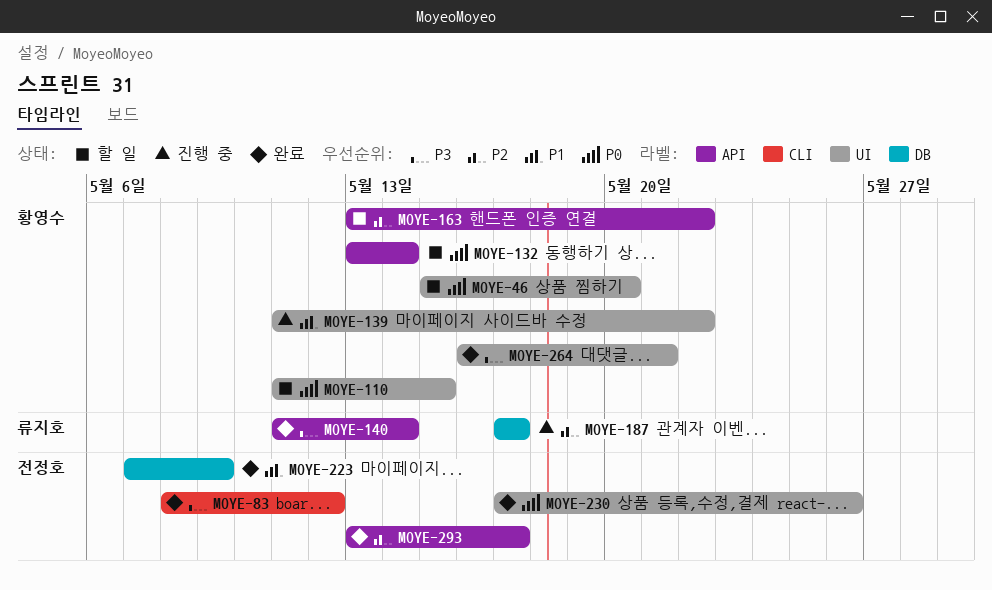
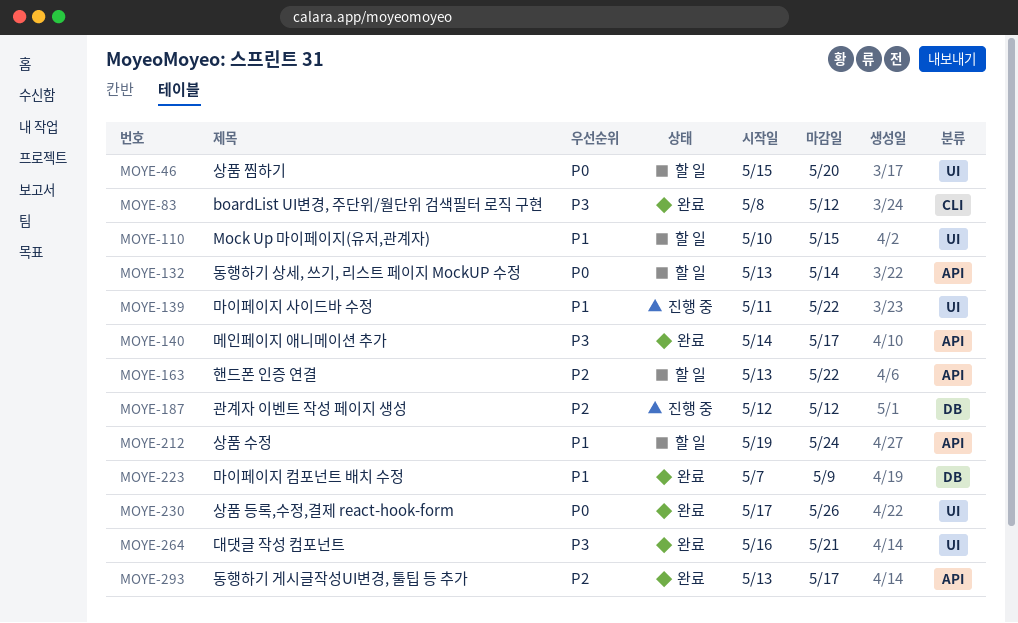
MOYE-110, priority: P0 -> P1
MOYE-110, start: May 11 -> May 10
MOYE-140, start: May 11 -> May 14
MOYE-140, due: May 14 -> May 17
MOYE-187, start: May 17 -> May 12
MOYE-187, due: May 17 -> May 12
MOYE-212: none -> present

